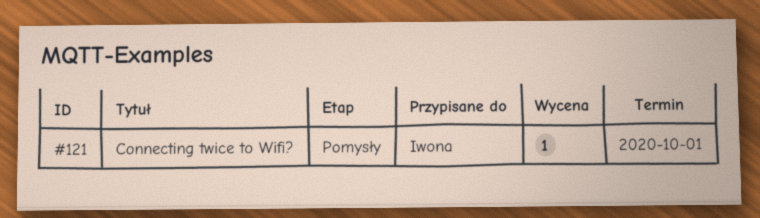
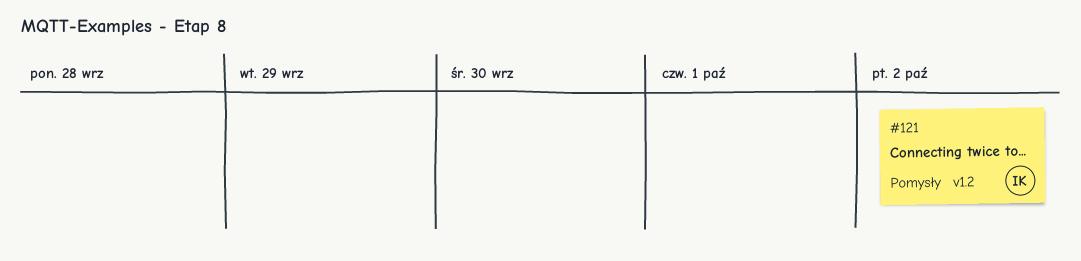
#121, due: Oct 1 -> Oct 2

